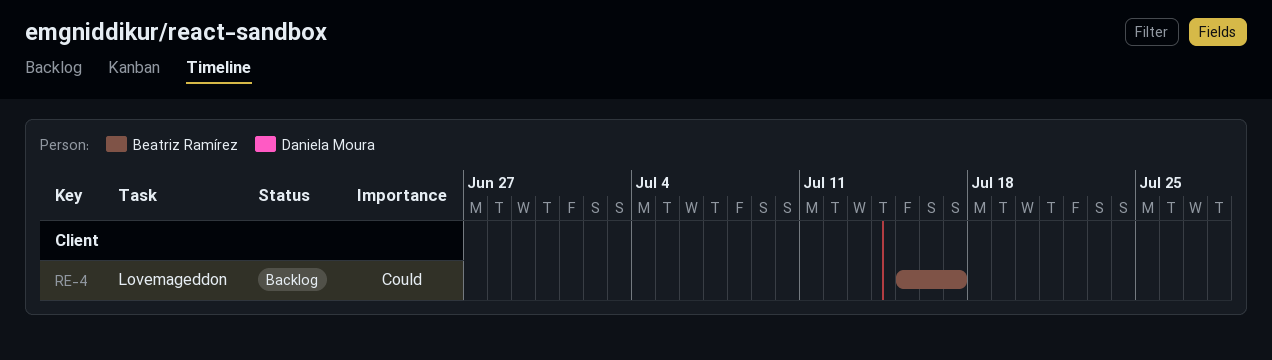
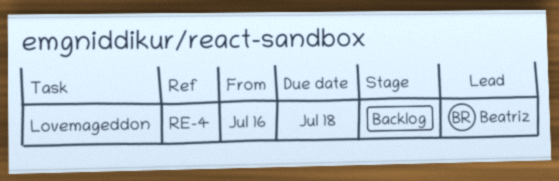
RE-4, start: Jul 15 -> Jul 16
RE-4, due: Jul 17 -> Jul 18

